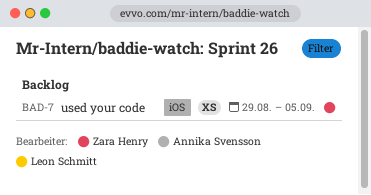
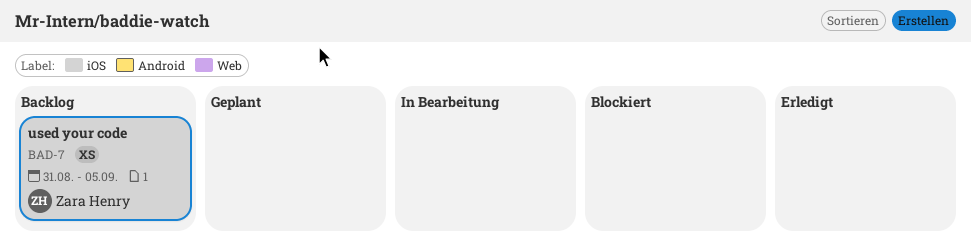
BAD-7, start: Aug 29 -> Aug 31

